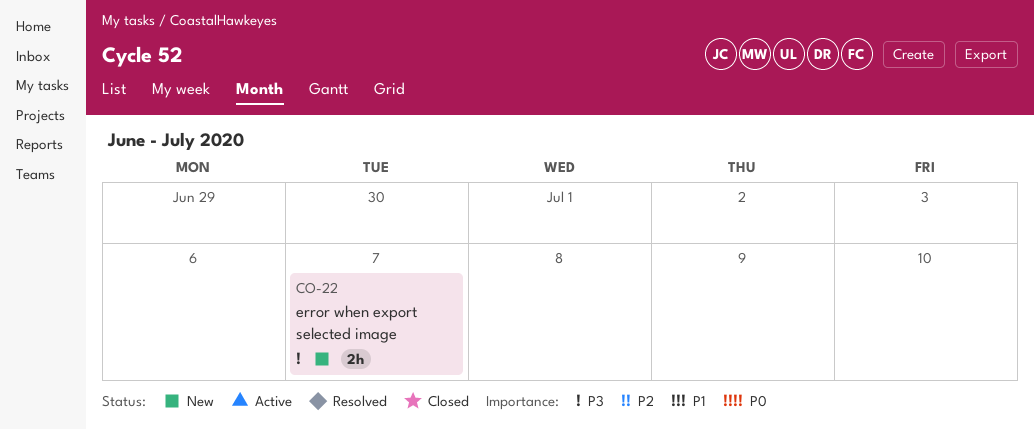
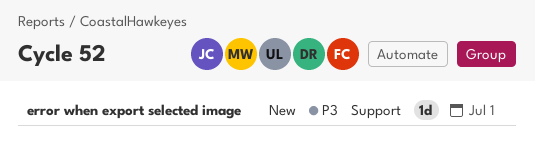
error when export selected image, estimate: 2h -> 1d
error when export selected image, due: Jul 7 -> Jul 1

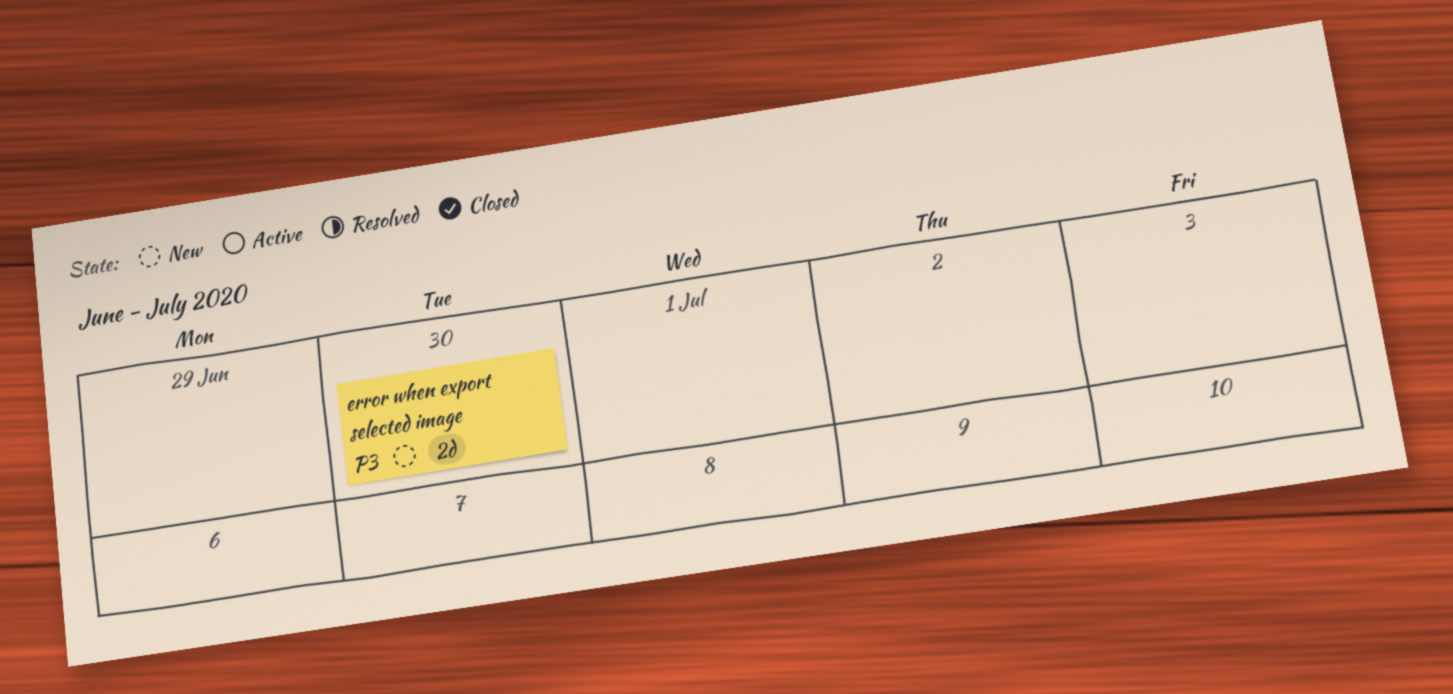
error when export selected image, estimate: 1d -> 2d
error when export selected image, due: Jul 1 -> Jun 30

